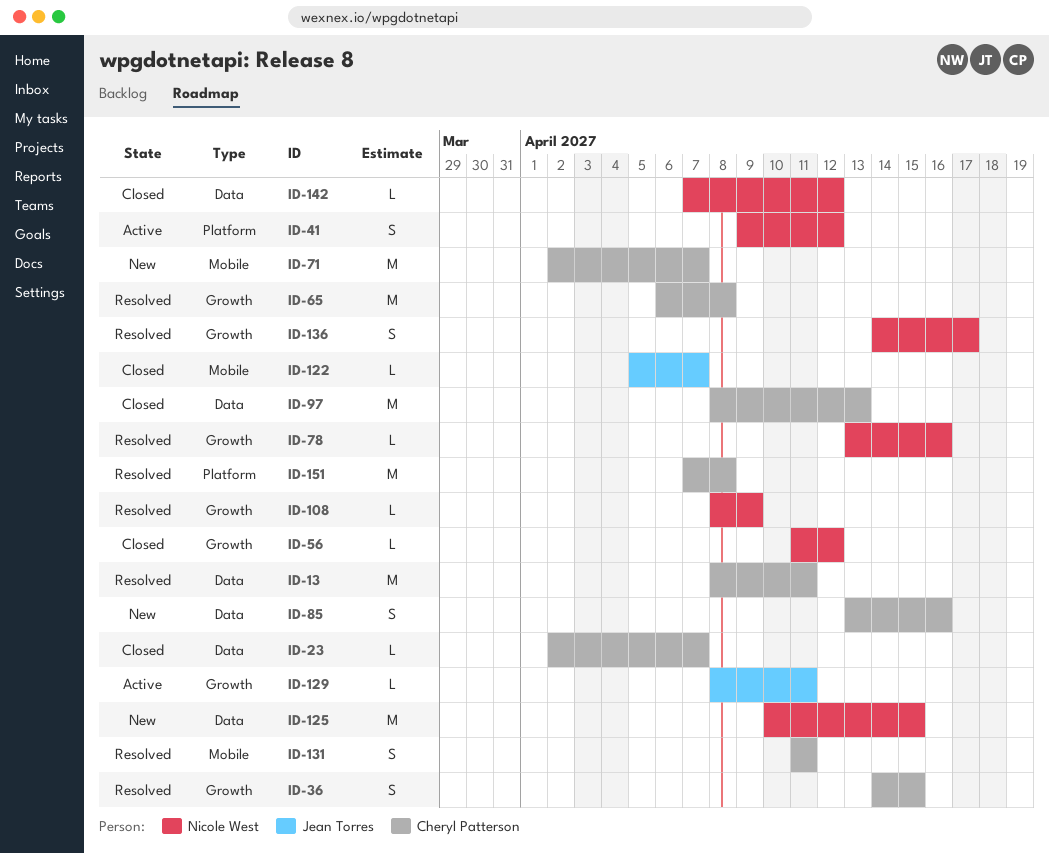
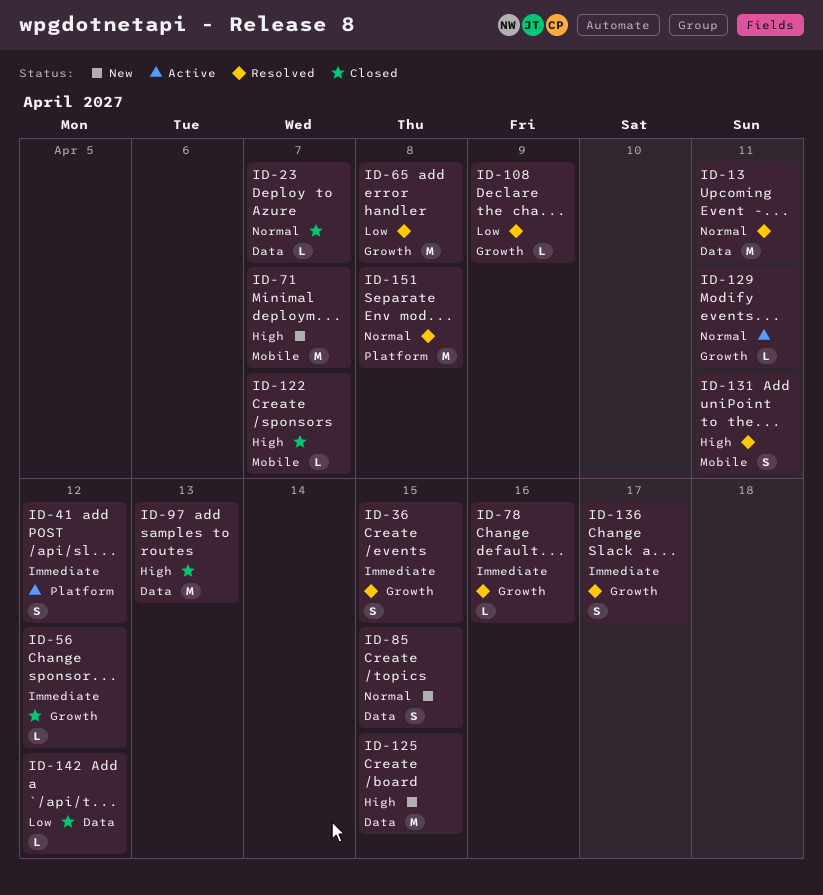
ID-85, due: Apr 16 -> Apr 15

